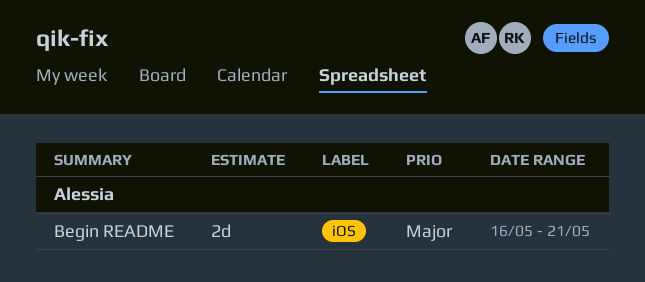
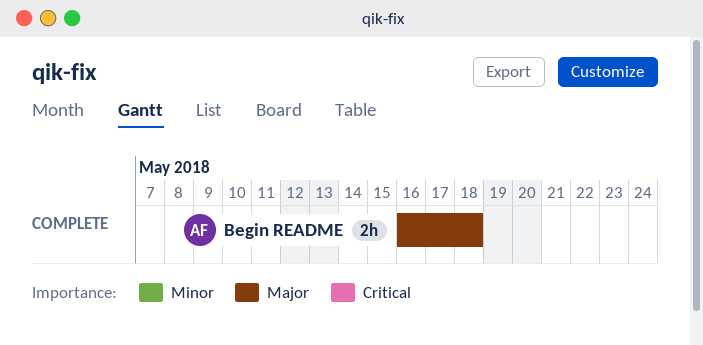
Begin README, estimate: 2d -> 2h
Begin README, due: May 21 -> May 18

